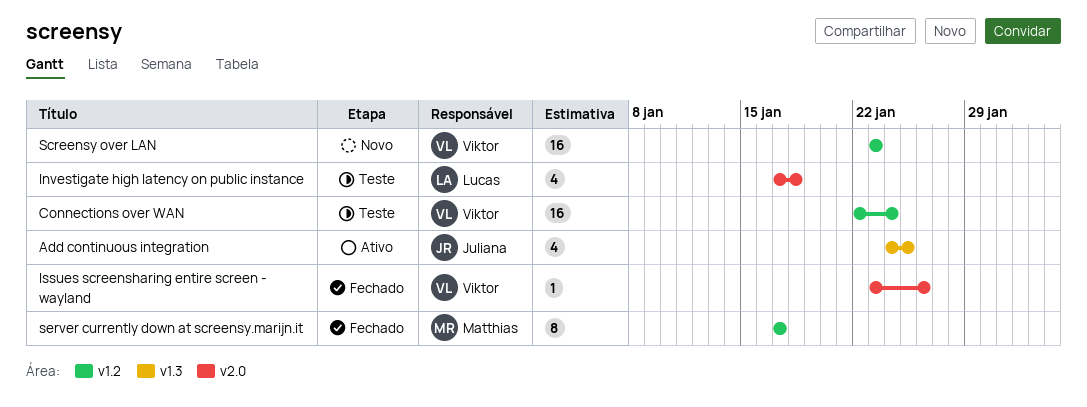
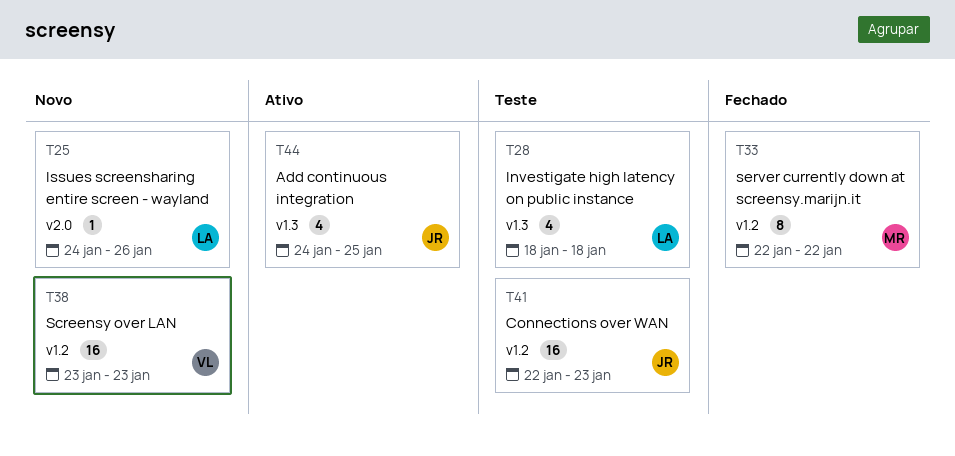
Connections over WAN, owner: Viktor -> Juliana
Connections over WAN, due: Jan 24 -> Jan 23
Investigate high latency on public instance, label: v2.0 -> v1.3
Investigate high latency on public instance, start: Jan 17 -> Jan 18
Issues screensharing entire screen - wayland, status: Fechado -> Novo
Issues screensharing entire screen - wayland, owner: Viktor -> Lucas
Issues screensharing entire screen - wayland, start: Jan 23 -> Jan 24
server currently down at screensy.marijn.it, start: Jan 17 -> Jan 22
server currently down at screensy.marijn.it, due: Jan 17 -> Jan 22

